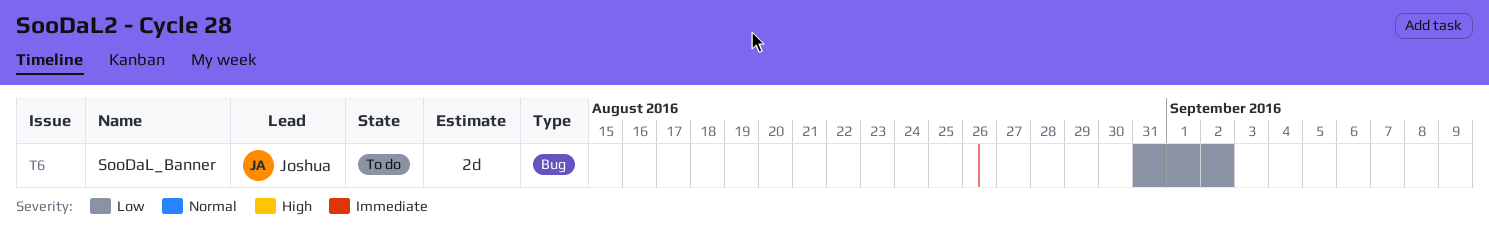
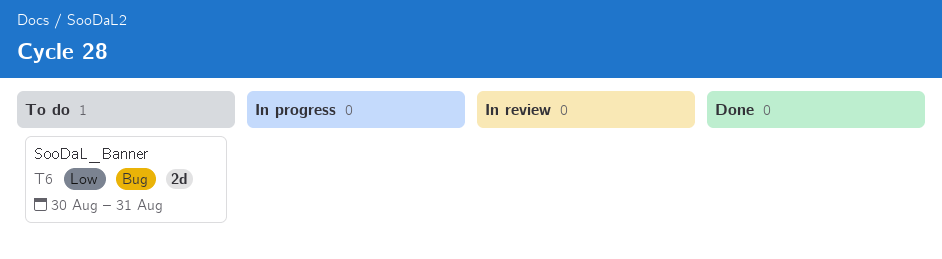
T6, start: Aug 31 -> Aug 30
T6, due: Sep 2 -> Aug 31

